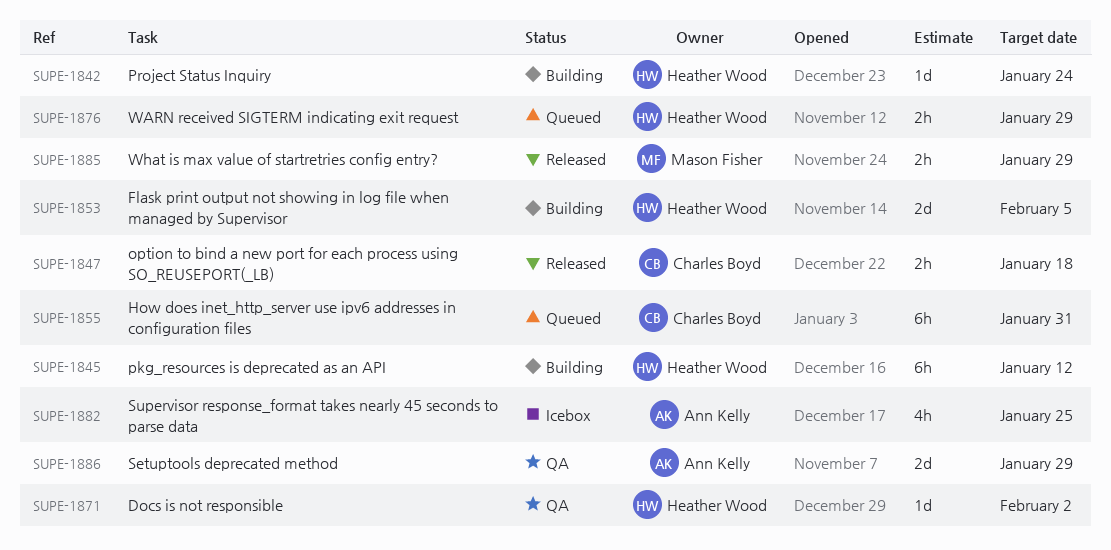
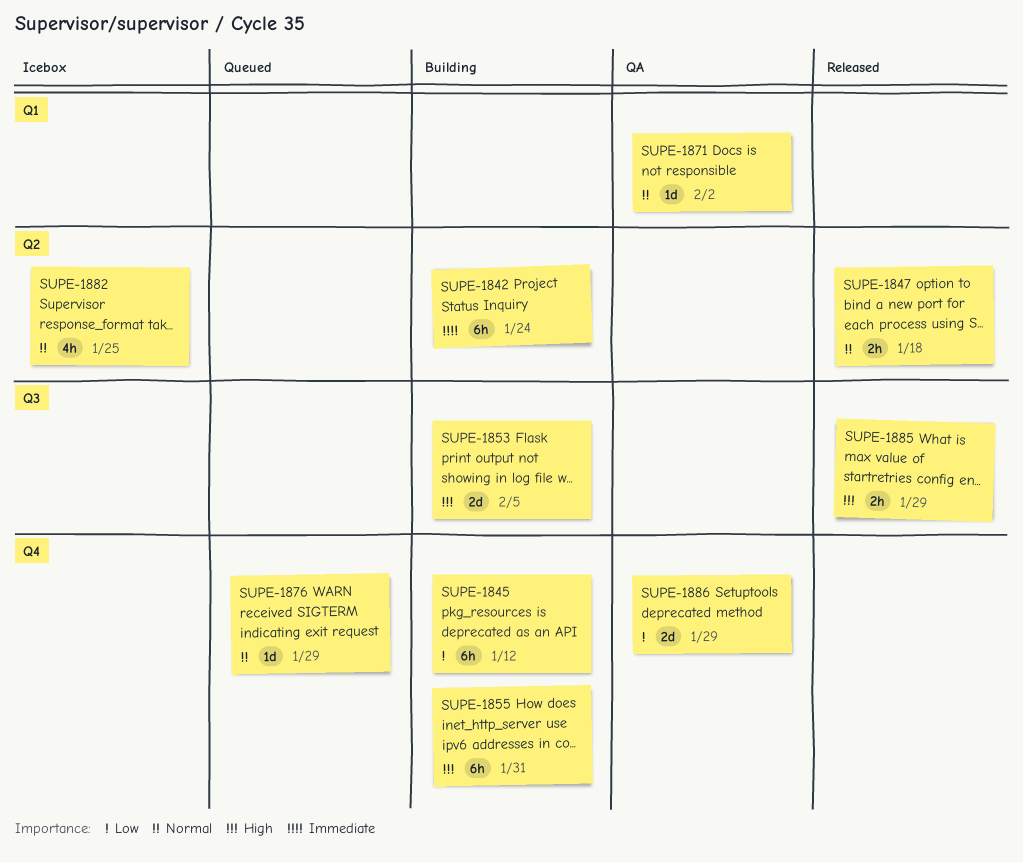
SUPE-1842, estimate: 1d -> 6h
SUPE-1855, status: Queued -> Building
SUPE-1876, estimate: 2h -> 1d

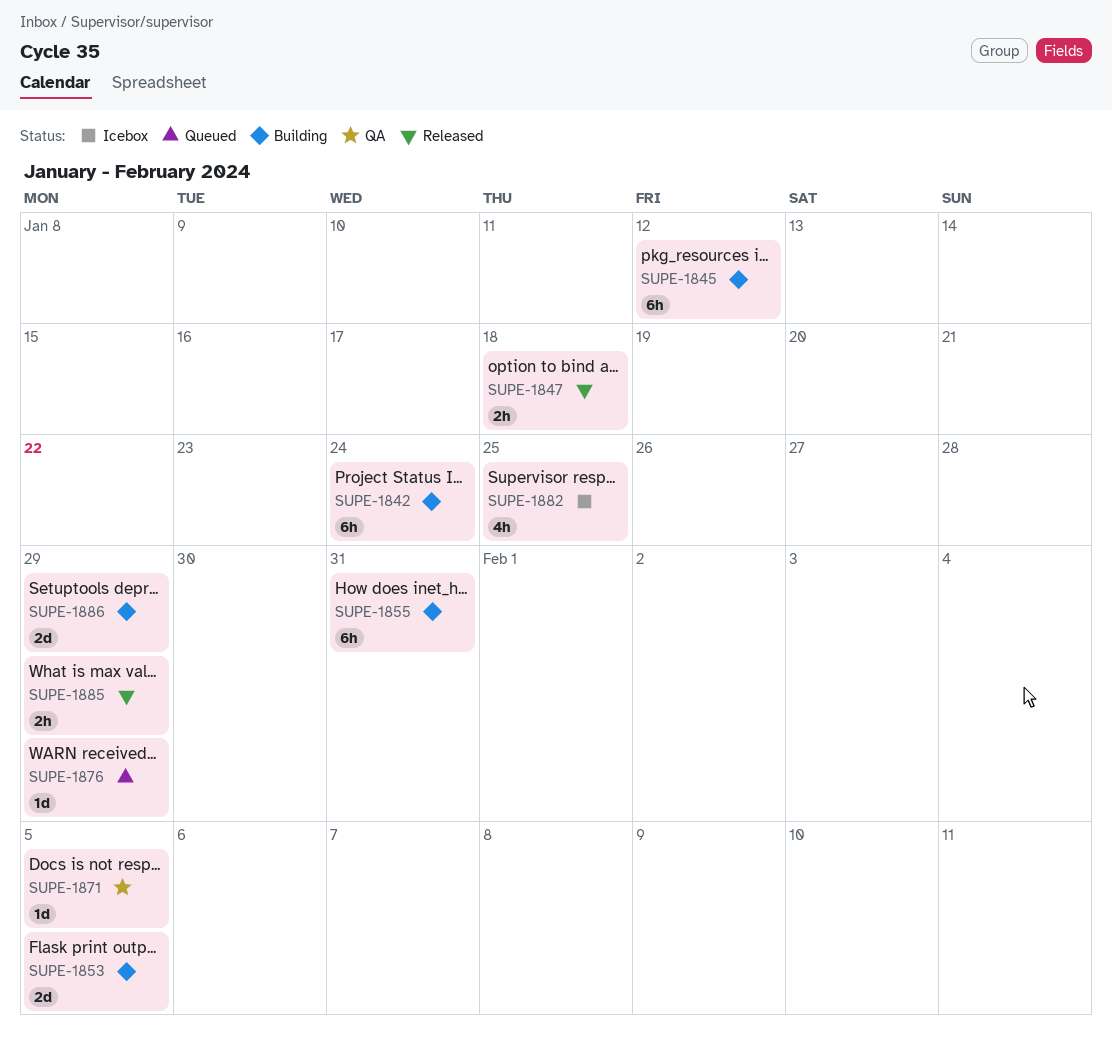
SUPE-1871, due: Feb 2 -> Feb 5
SUPE-1886, status: QA -> Building

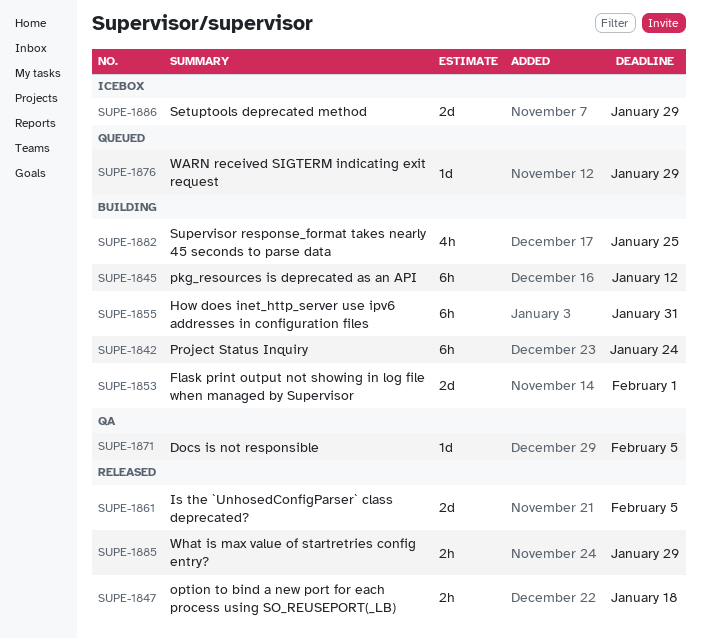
SUPE-1853, due: Feb 5 -> Feb 1
SUPE-1861: none -> present
SUPE-1882, status: Icebox -> Building
SUPE-1886, status: Building -> Icebox

